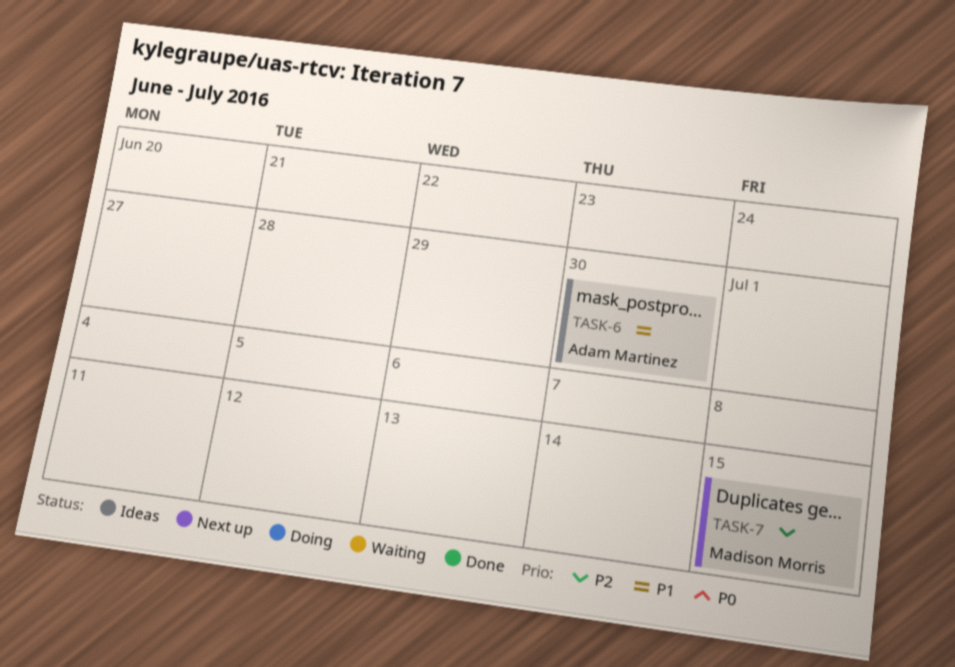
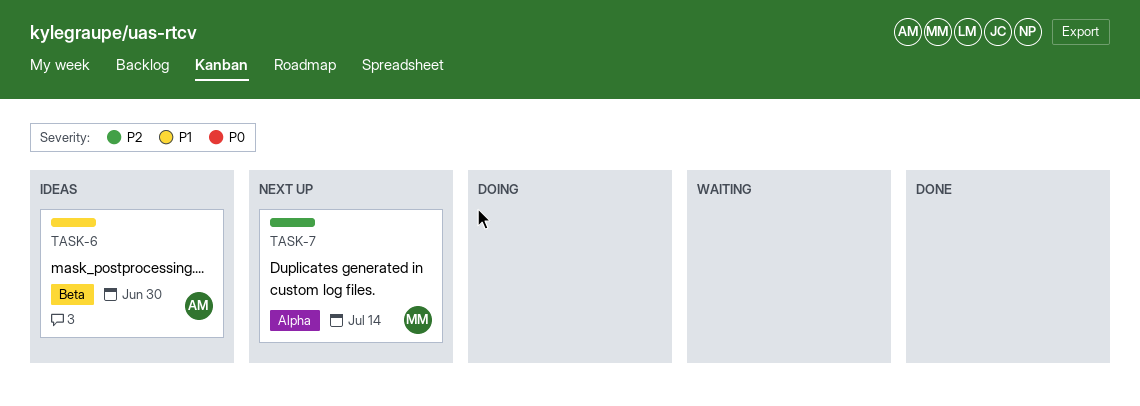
TASK-7, due: Jul 15 -> Jul 14

